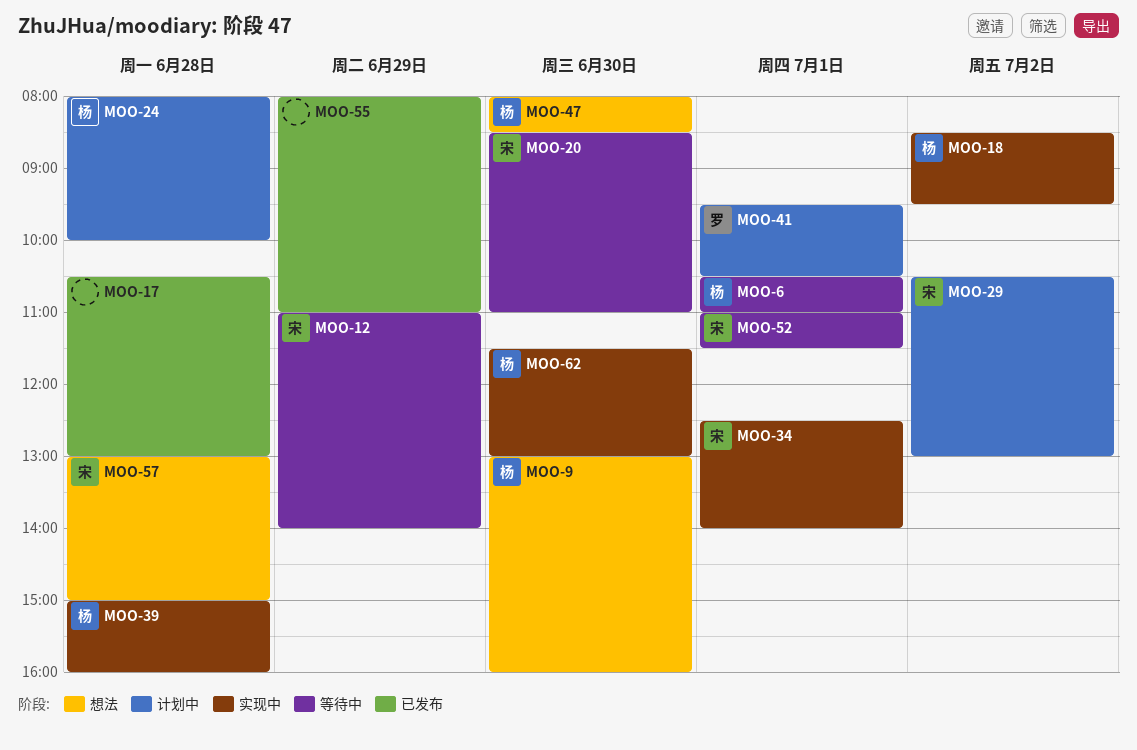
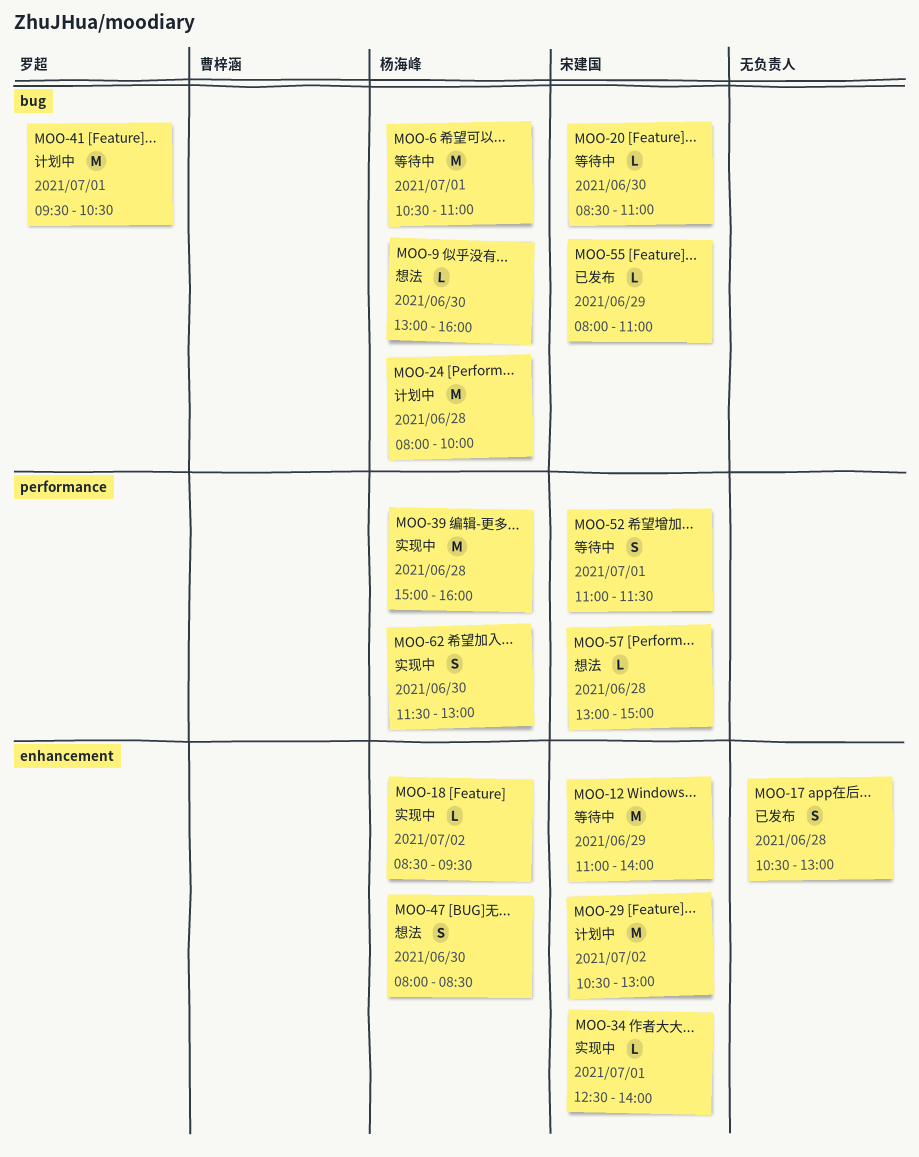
MOO-55, owner: none -> 宋建国

